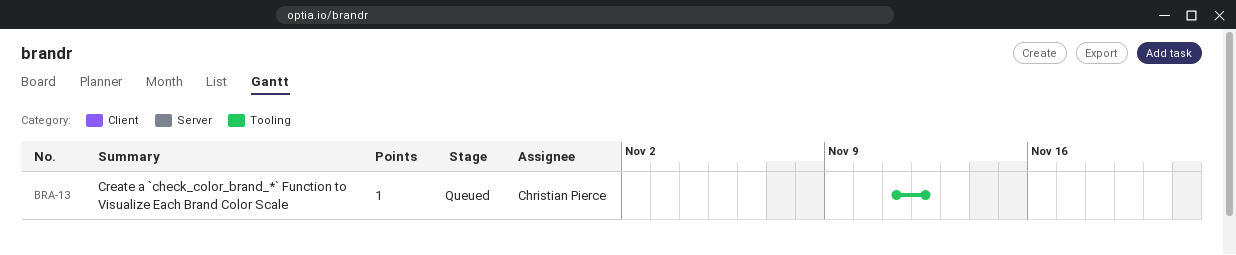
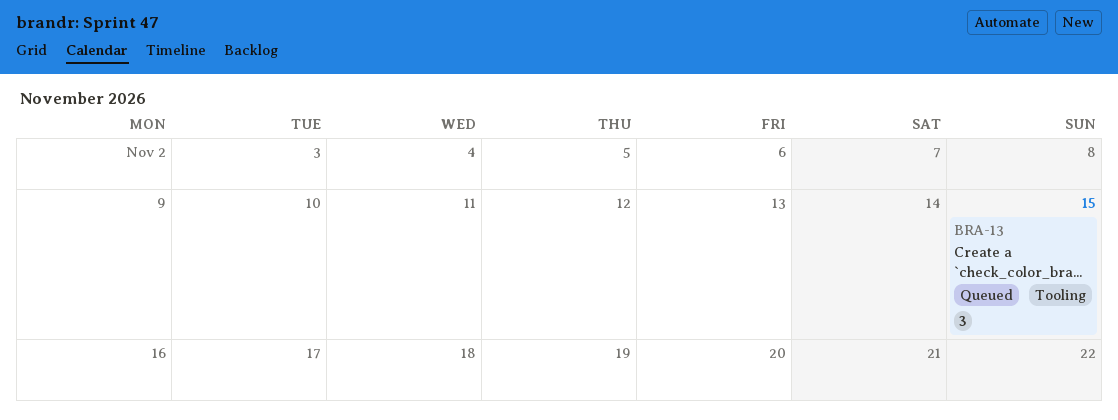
BRA-13, estimate: 1 -> 3
BRA-13, due: Nov 12 -> Nov 15

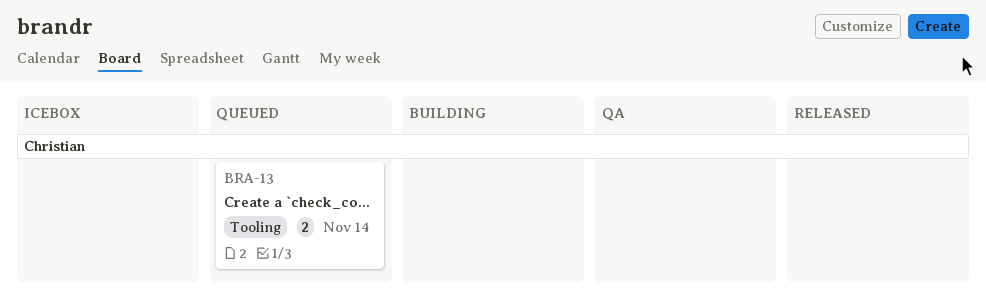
BRA-13, estimate: 3 -> 2
BRA-13, due: Nov 15 -> Nov 14

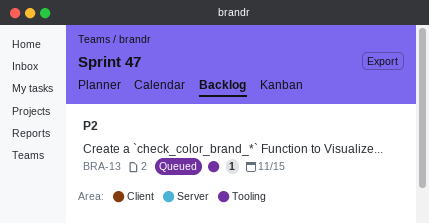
BRA-13, estimate: 2 -> 1
BRA-13, due: Nov 14 -> Nov 15

